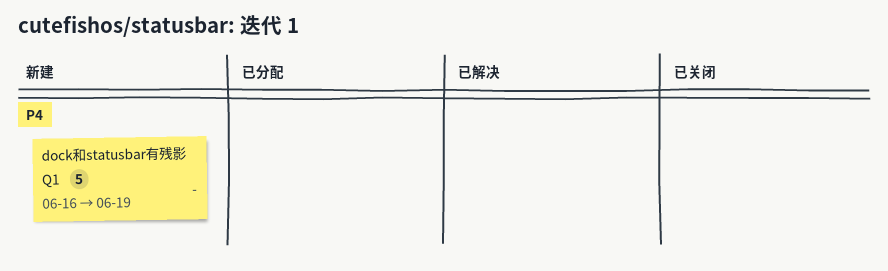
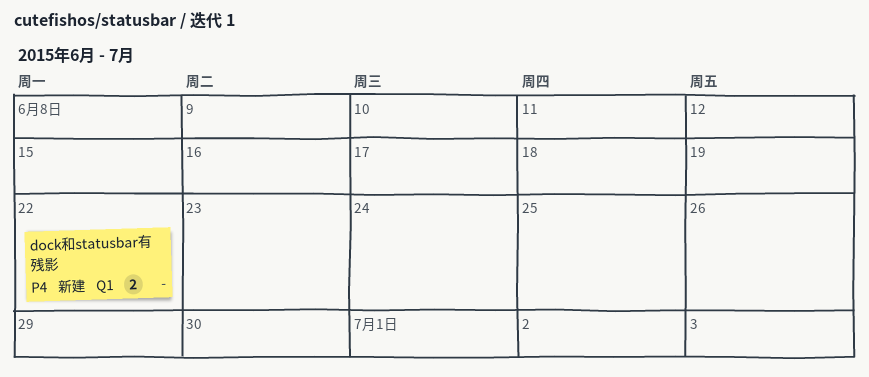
dock和statusbar有残影, estimate: 5 -> 2
dock和statusbar有残影, due: Jun 19 -> Jun 22

